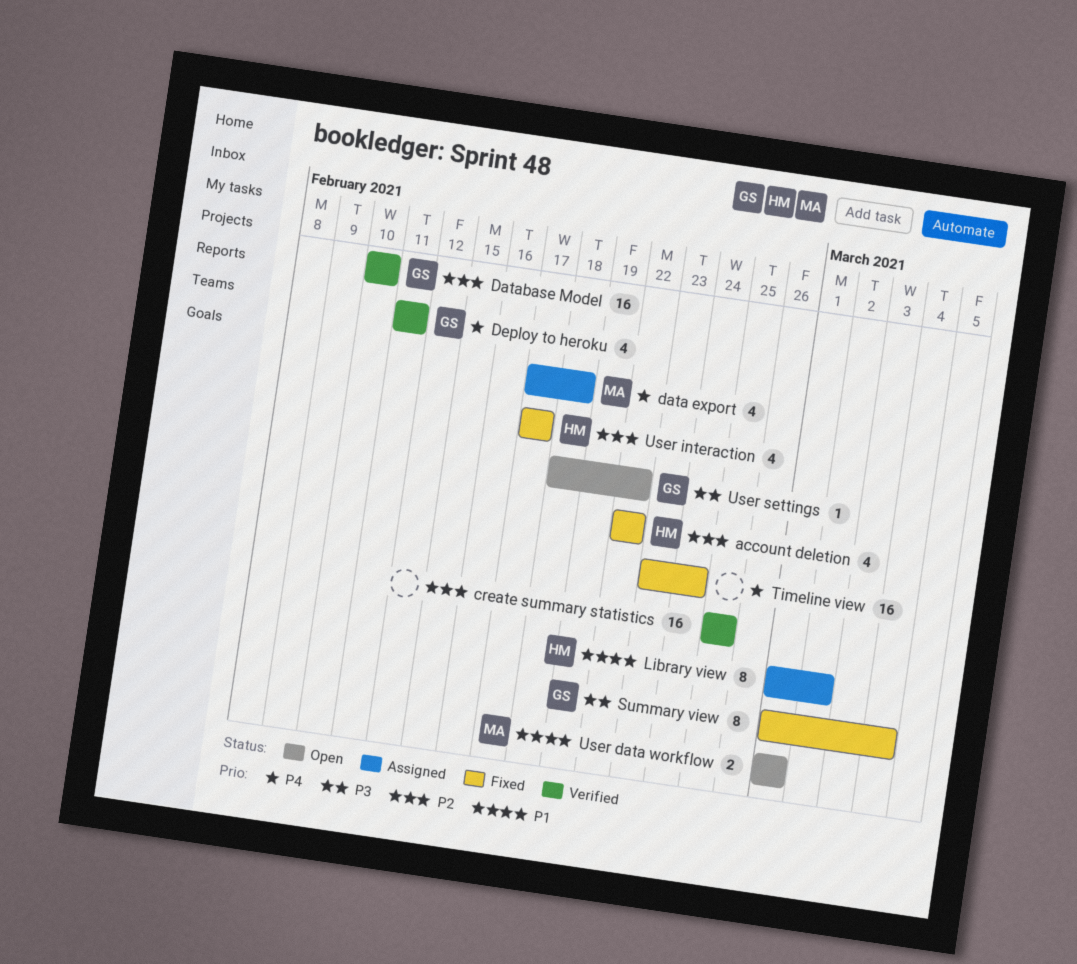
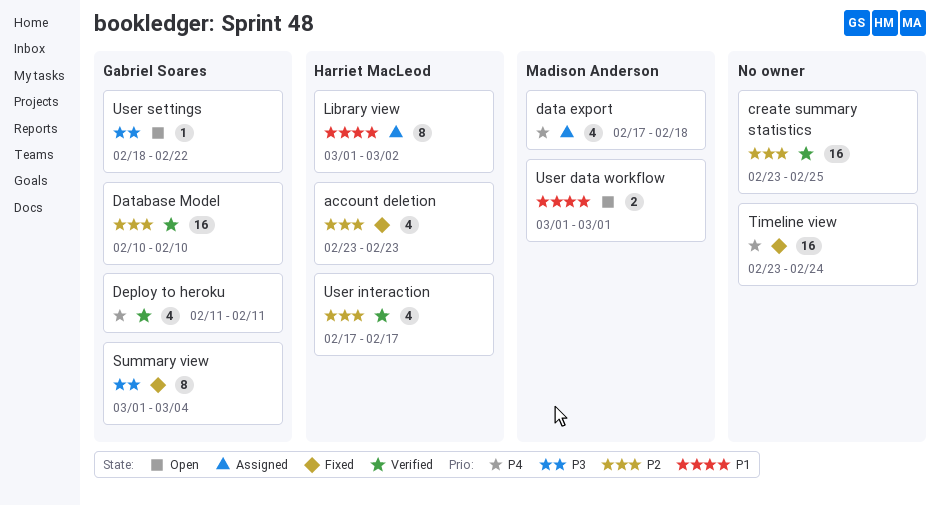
account deletion, start: Feb 22 -> Feb 23
account deletion, due: Feb 22 -> Feb 23
create summary statistics, start: Feb 25 -> Feb 23
User interaction, status: Fixed -> Verified

